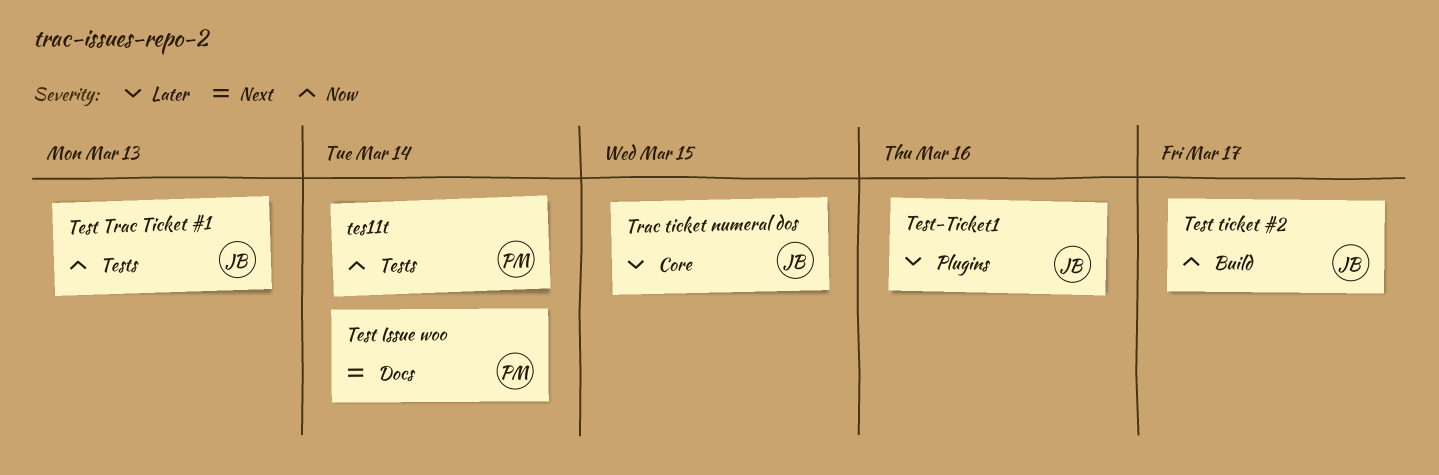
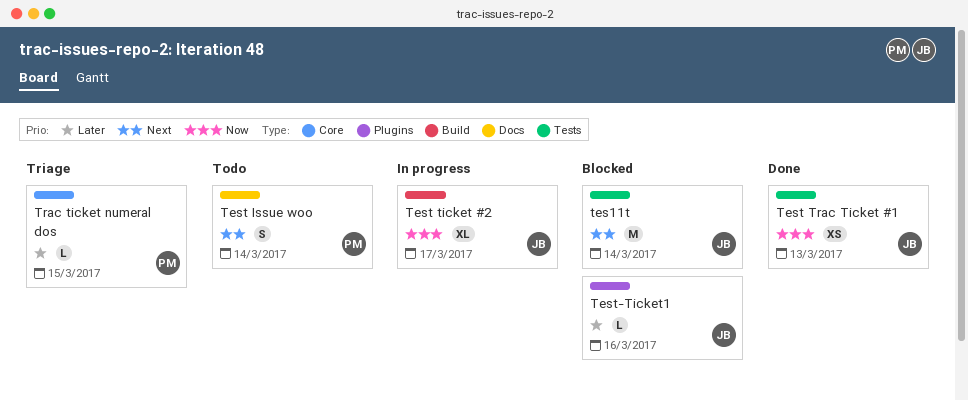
tes11t, owner: PM -> JB
tes11t, priority: Now -> Next
Trac ticket numeral dos, owner: JB -> PM

